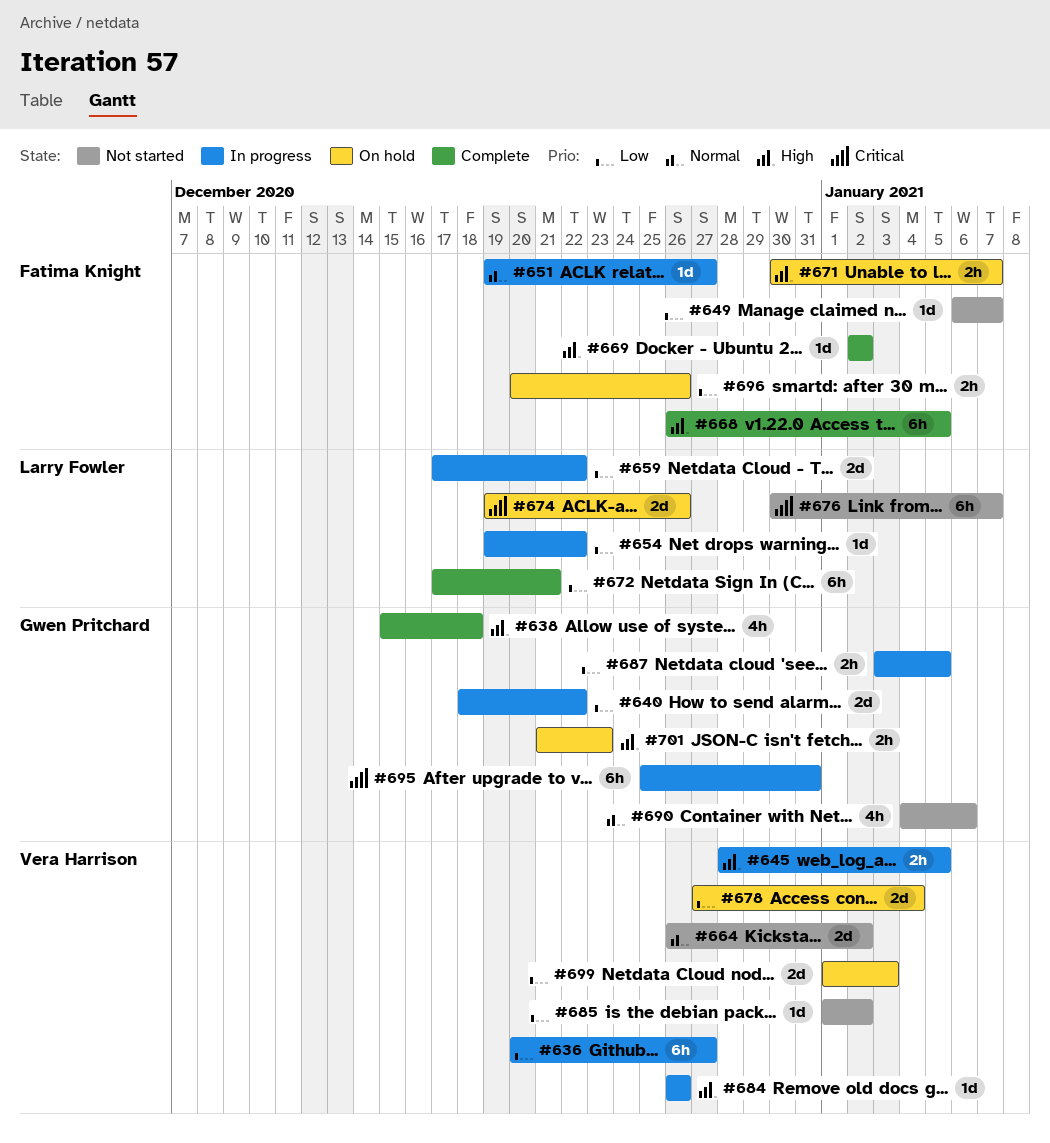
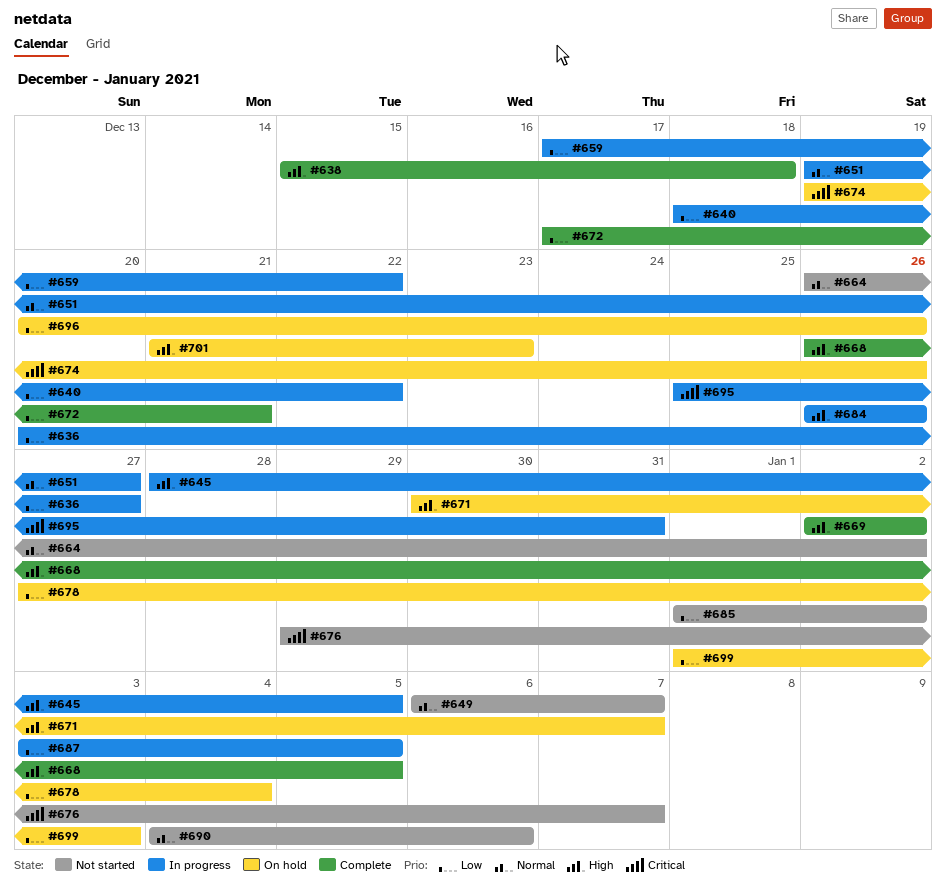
#649, priority: Low -> Normal
#654: present -> none
#676, start: Dec 30 -> Dec 29

